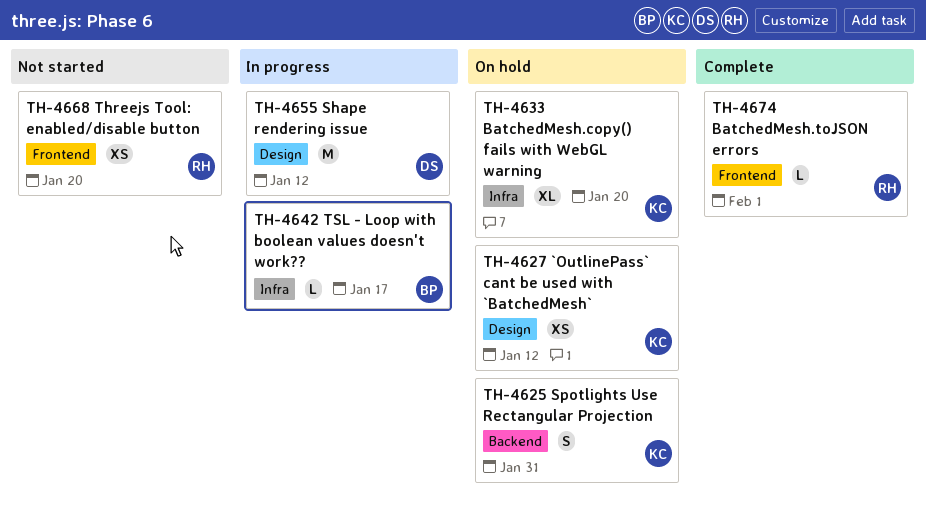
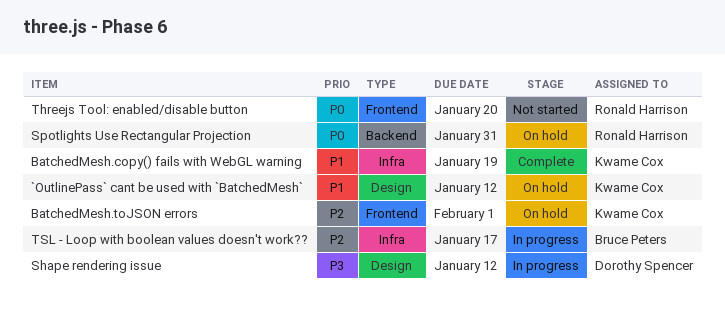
BatchedMesh.copy() fails with WebGL warning, status: On hold -> Complete
BatchedMesh.copy() fails with WebGL warning, due: Jan 20 -> Jan 19
BatchedMesh.toJSON errors, status: Complete -> On hold
BatchedMesh.toJSON errors, owner: Ronald Harrison -> Kwame Cox
Spotlights Use Rectangular Projection, owner: Kwame Cox -> Ronald Harrison

